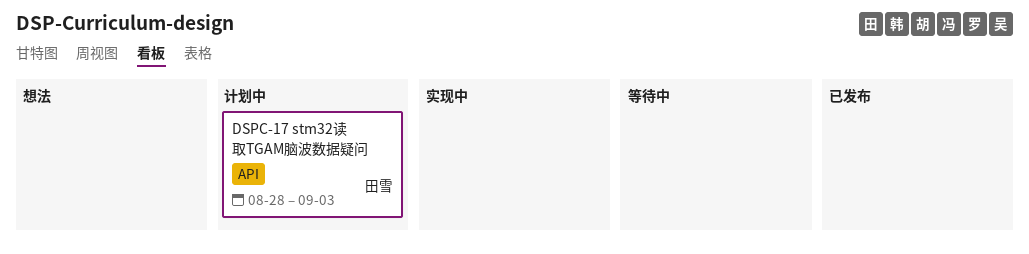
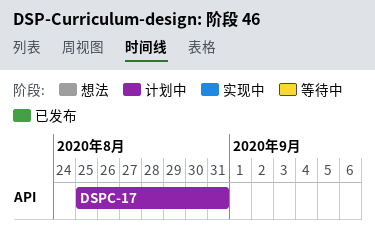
DSPC-17, start: Aug 28 -> Aug 25
DSPC-17, due: Sep 3 -> Aug 31

